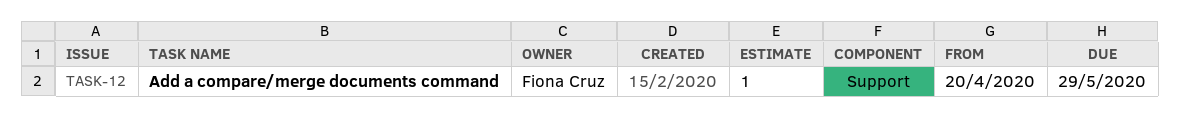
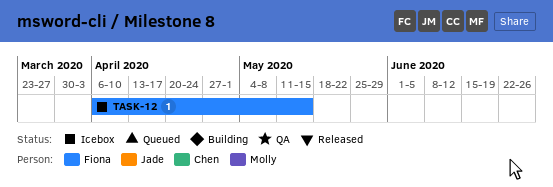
TASK-12, start: Apr 20 -> Apr 6
TASK-12, due: May 29 -> May 15

